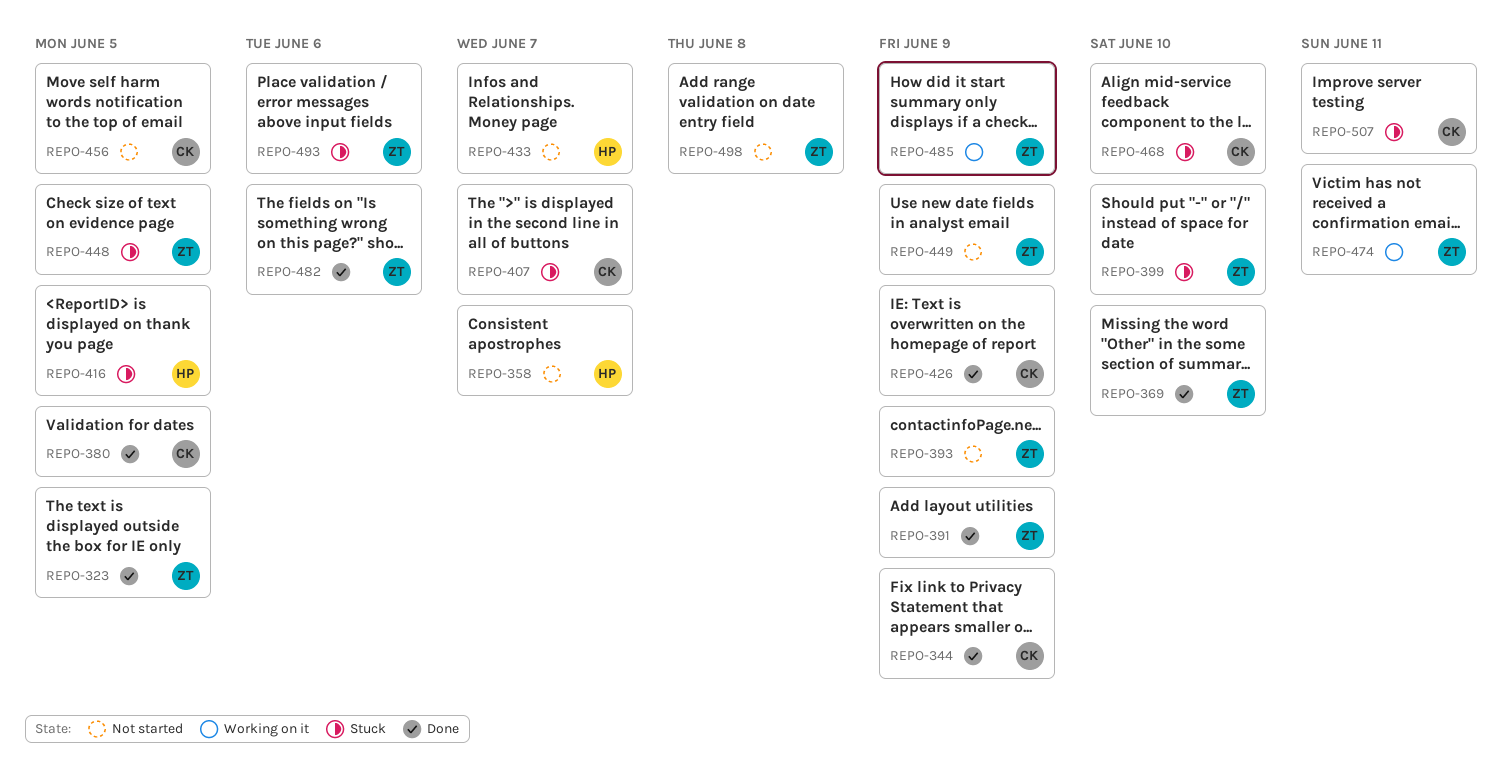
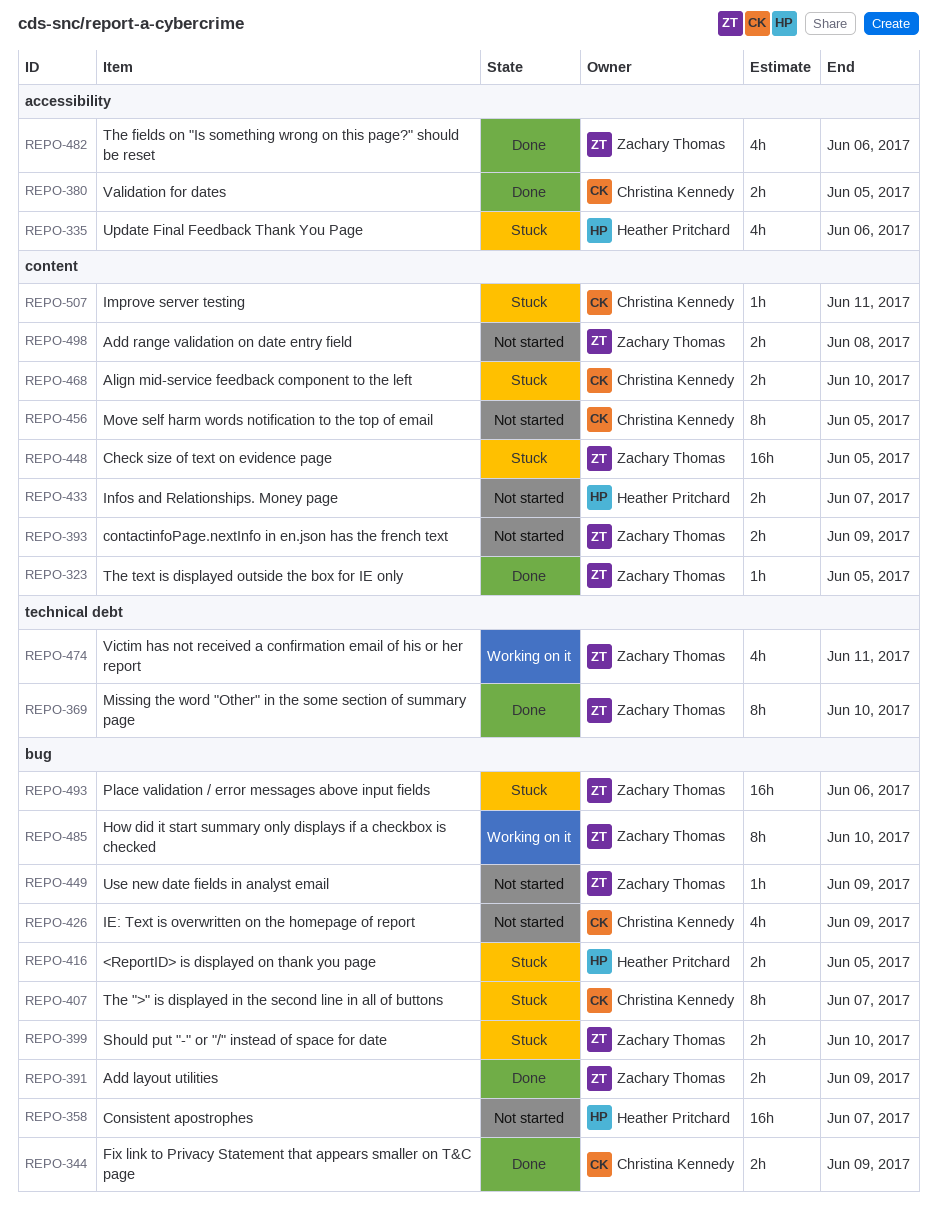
REPO-335: none -> present
REPO-426, status: Done -> Not started
REPO-485, due: Jun 9 -> Jun 10

